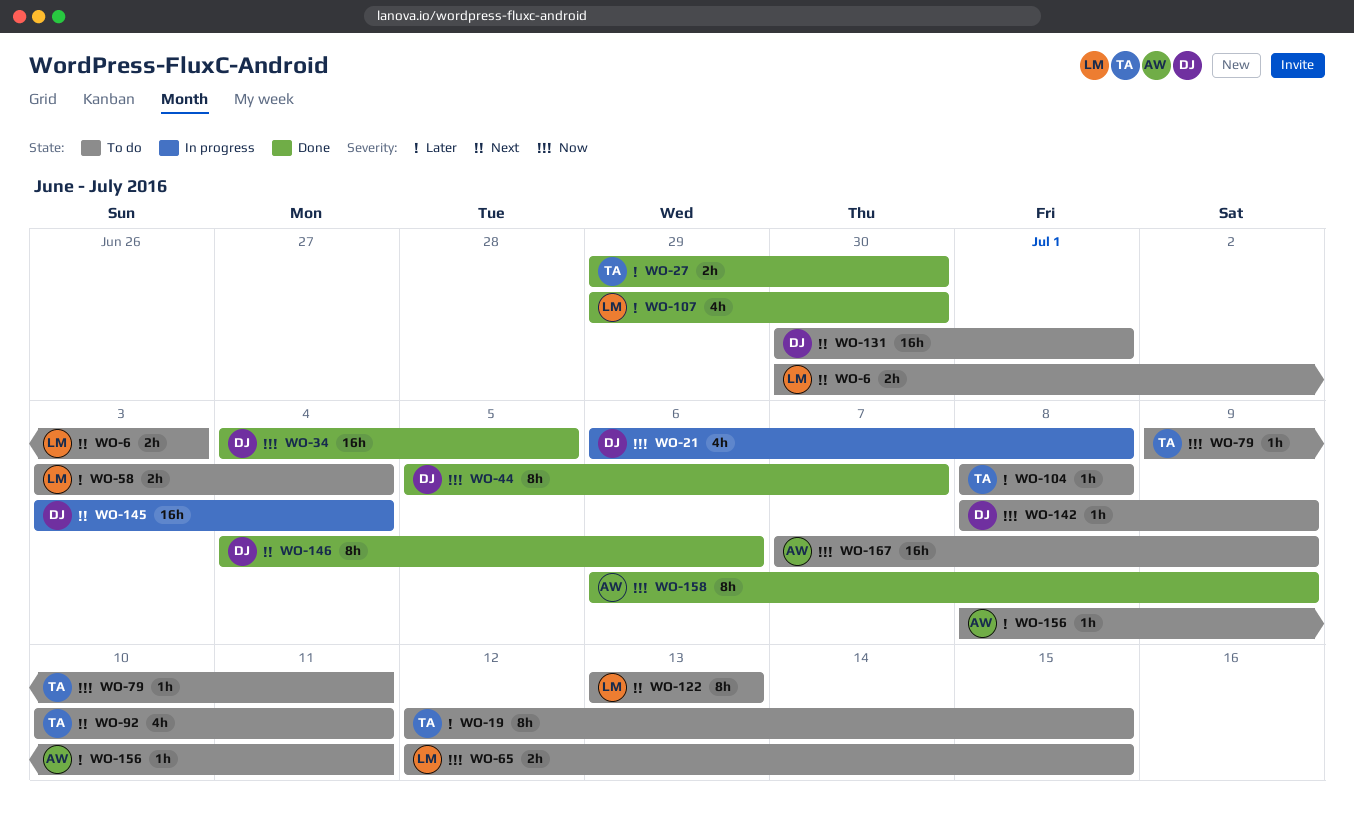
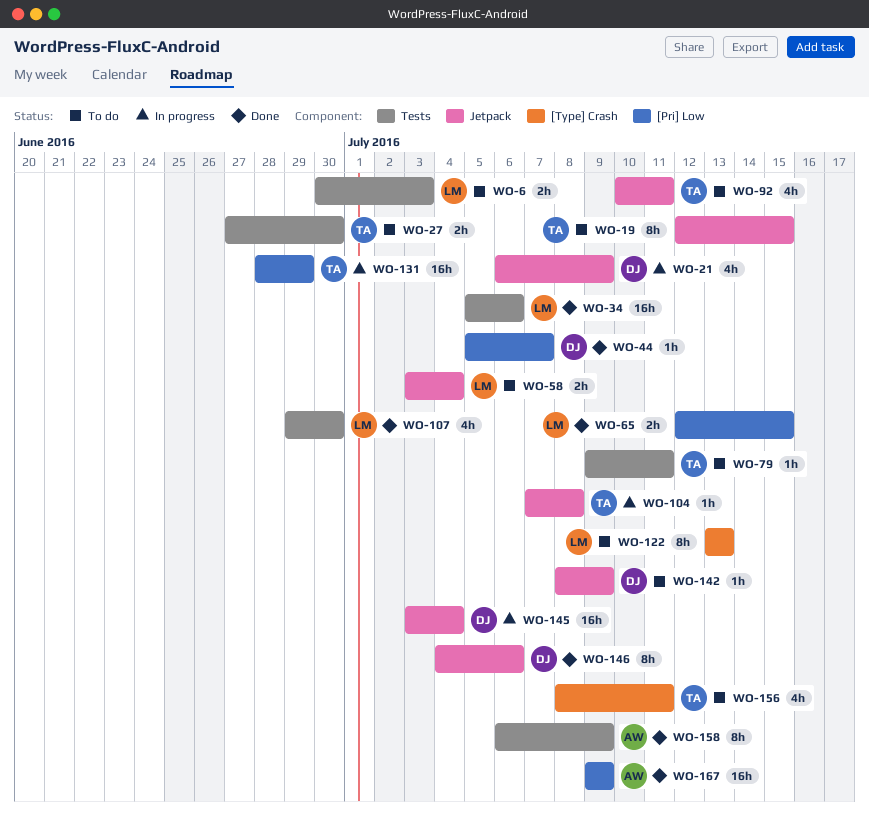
WO-21, due: Jul 8 -> Jul 9
WO-27, status: Done -> To do
WO-27, start: Jun 29 -> Jun 27
WO-34, owner: DJ -> LM
WO-34, start: Jul 4 -> Jul 5
WO-34, due: Jul 5 -> Jul 6
WO-44, estimate: 8h -> 1h
WO-65, status: To do -> Done
WO-104, status: To do -> In progress
WO-104, start: Jul 8 -> Jul 7
WO-131, status: To do -> In progress
WO-131, owner: DJ -> TA
WO-131, start: Jun 30 -> Jun 28
WO-131, due: Jul 1 -> Jun 29
WO-156, owner: AW -> TA
WO-156, estimate: 1h -> 4h
WO-167, status: To do -> Done
WO-167, start: Jul 7 -> Jul 9

